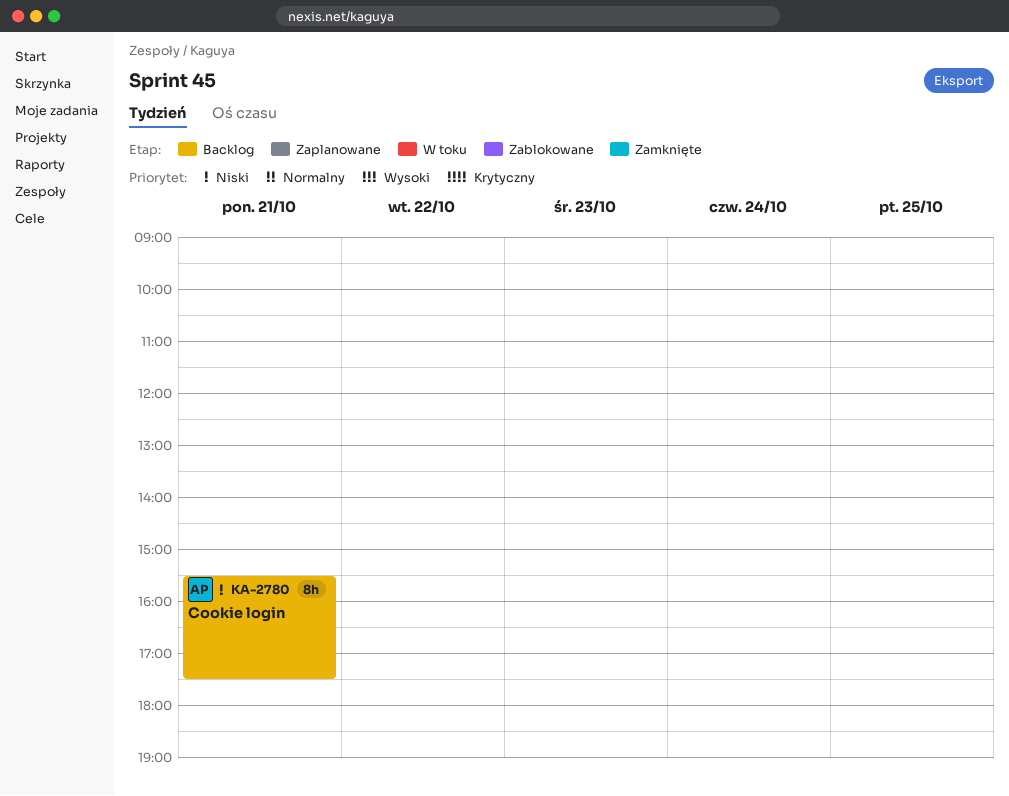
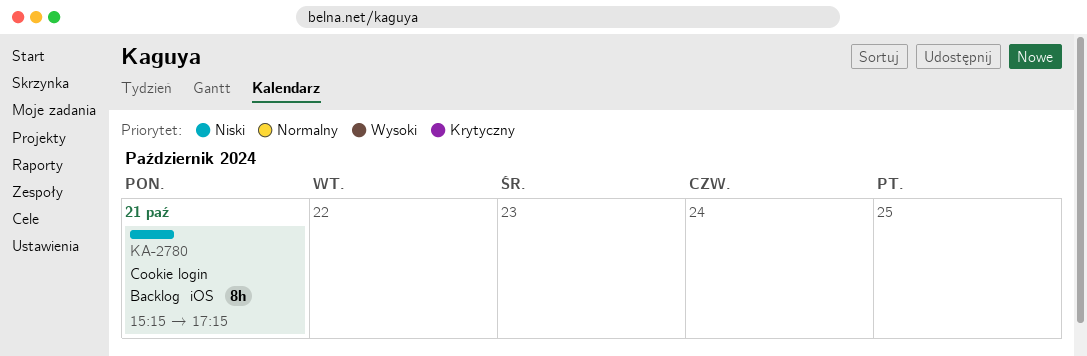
KA-2780, begins: 15:30 -> 15:15
KA-2780, ends: 17:30 -> 17:15

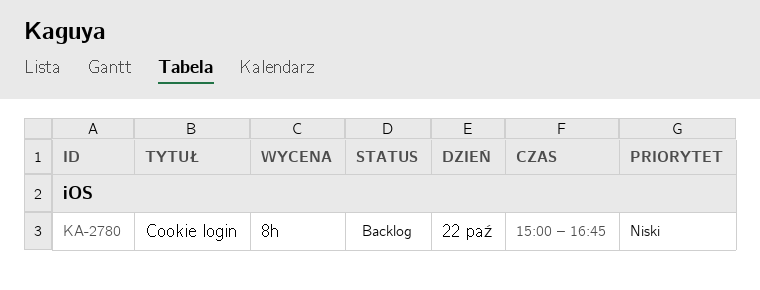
KA-2780, day: Oct 21 -> Oct 22
KA-2780, begins: 15:15 -> 15:00
KA-2780, ends: 17:15 -> 16:45

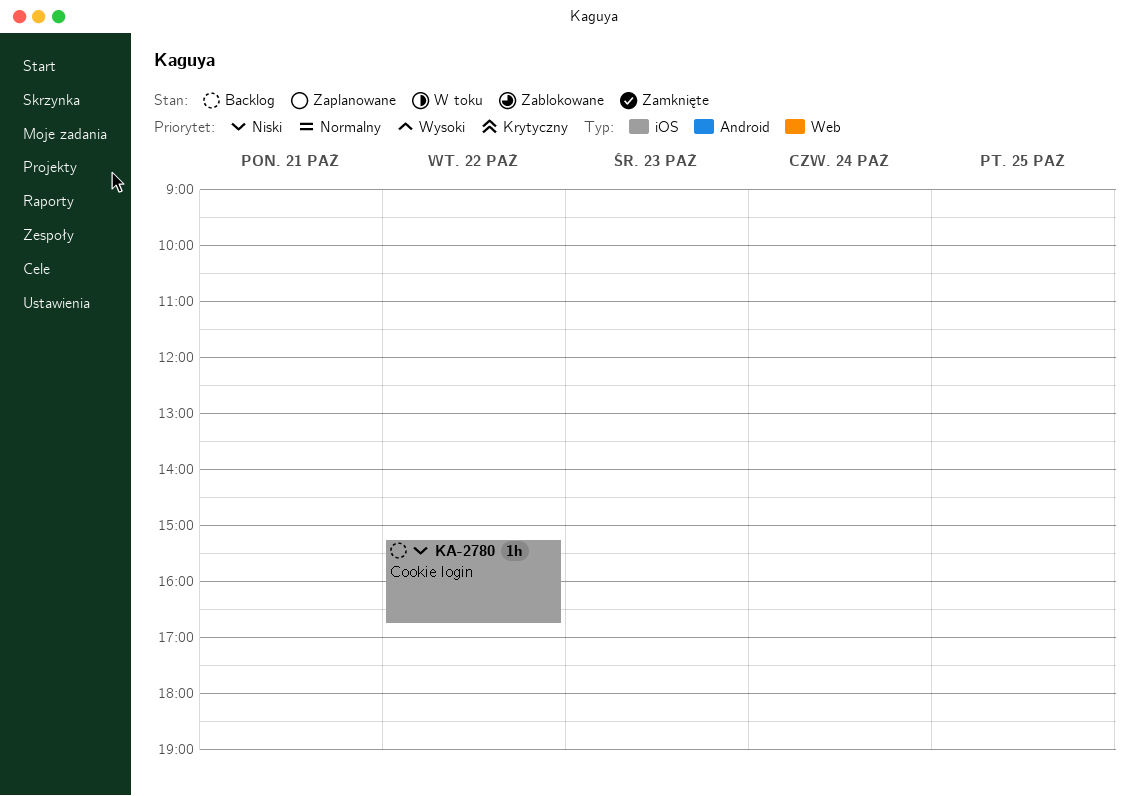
KA-2780, estimate: 8h -> 1h
KA-2780, begins: 15:00 -> 15:15

